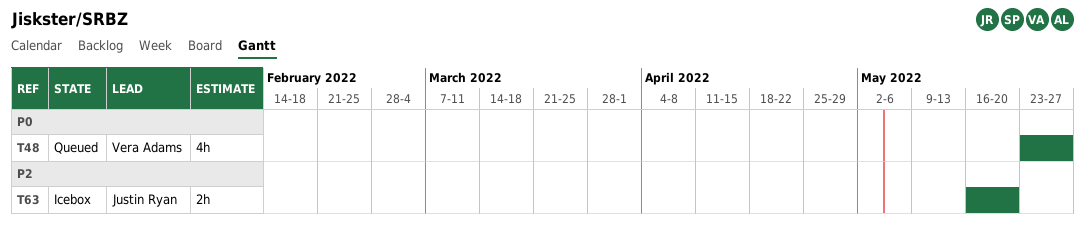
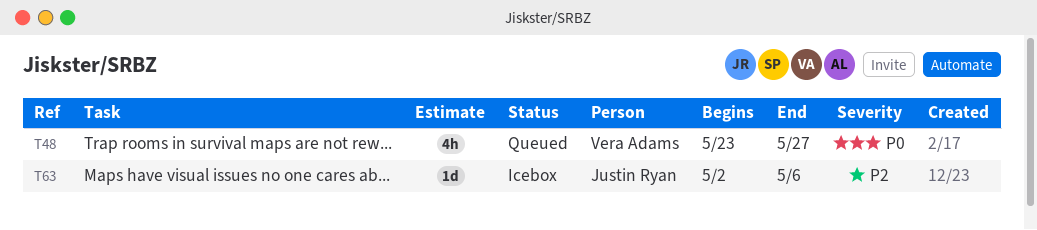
T63, estimate: 2h -> 1d
T63, start: May 16 -> May 2
T63, due: May 20 -> May 6

